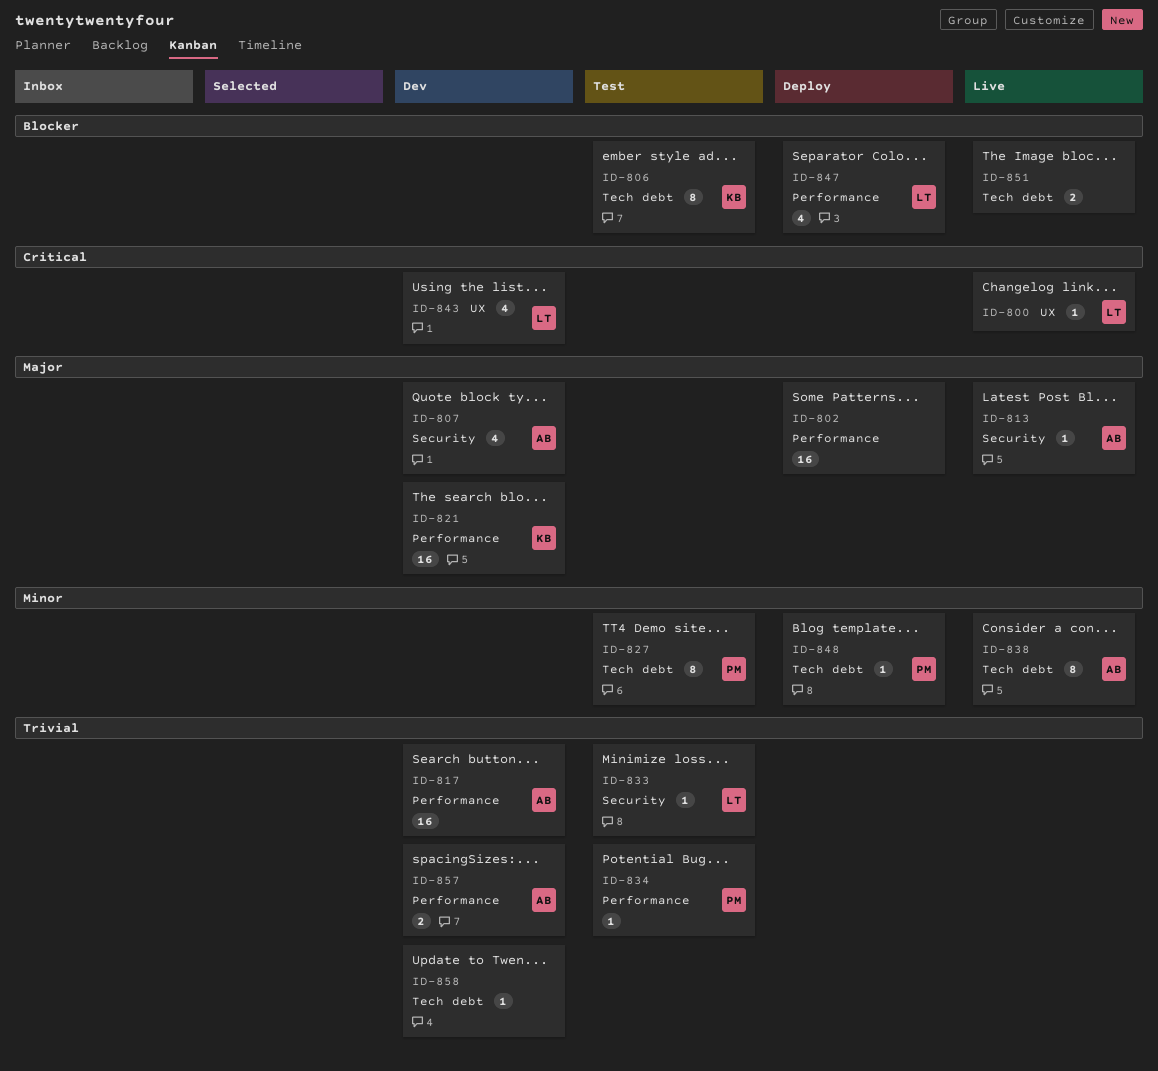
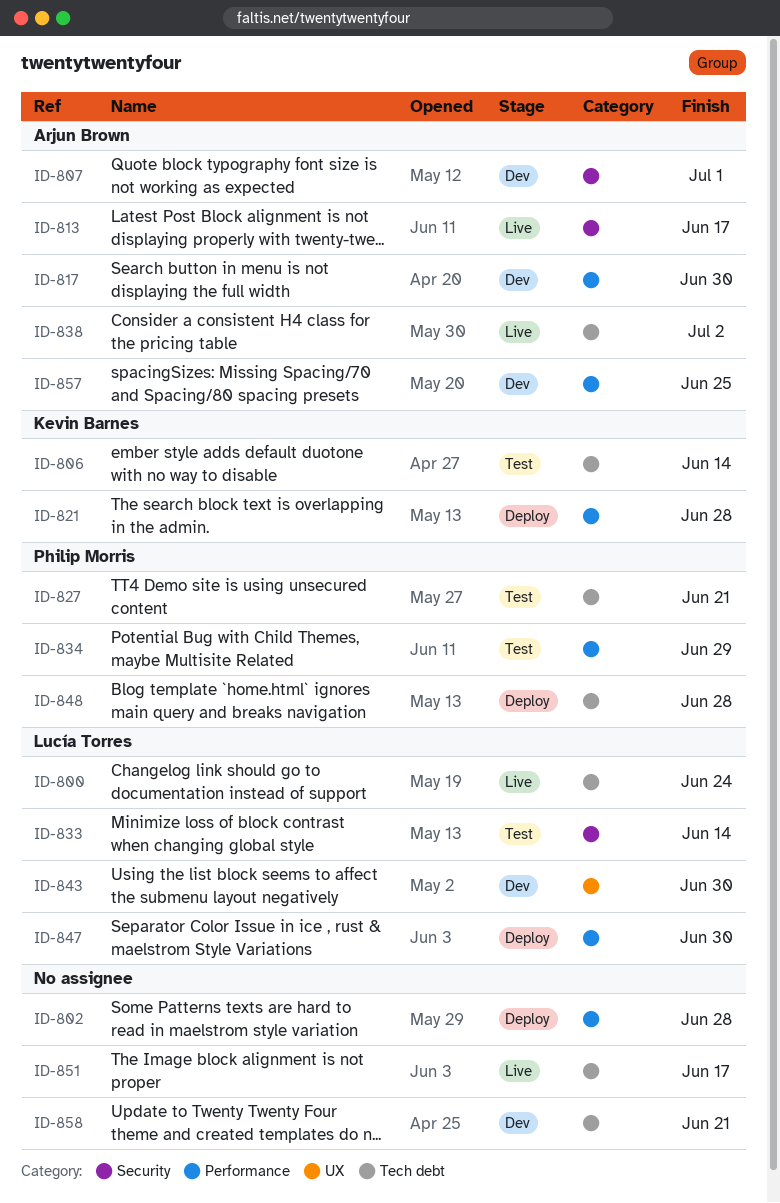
ID-800, label: UX -> Tech debt
ID-821, status: Dev -> Deploy

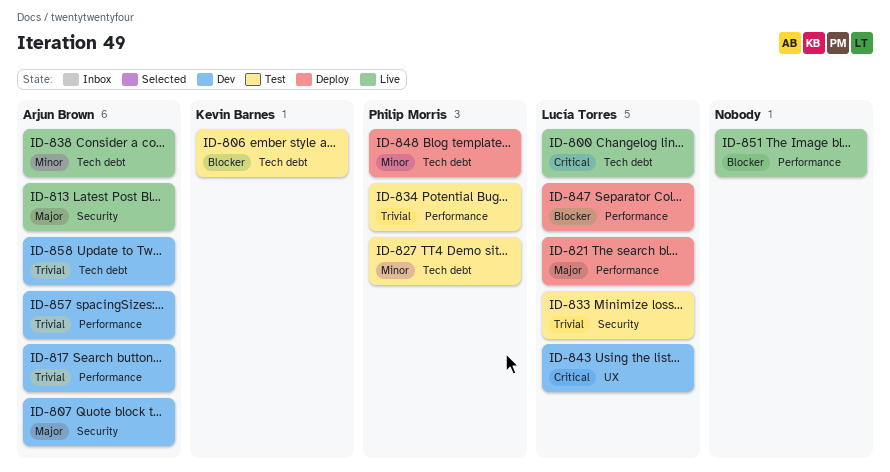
ID-802: present -> none
ID-821, owner: Kevin Barnes -> Lucía Torres
ID-851, label: Tech debt -> Performance
ID-858, owner: none -> Arjun Brown

